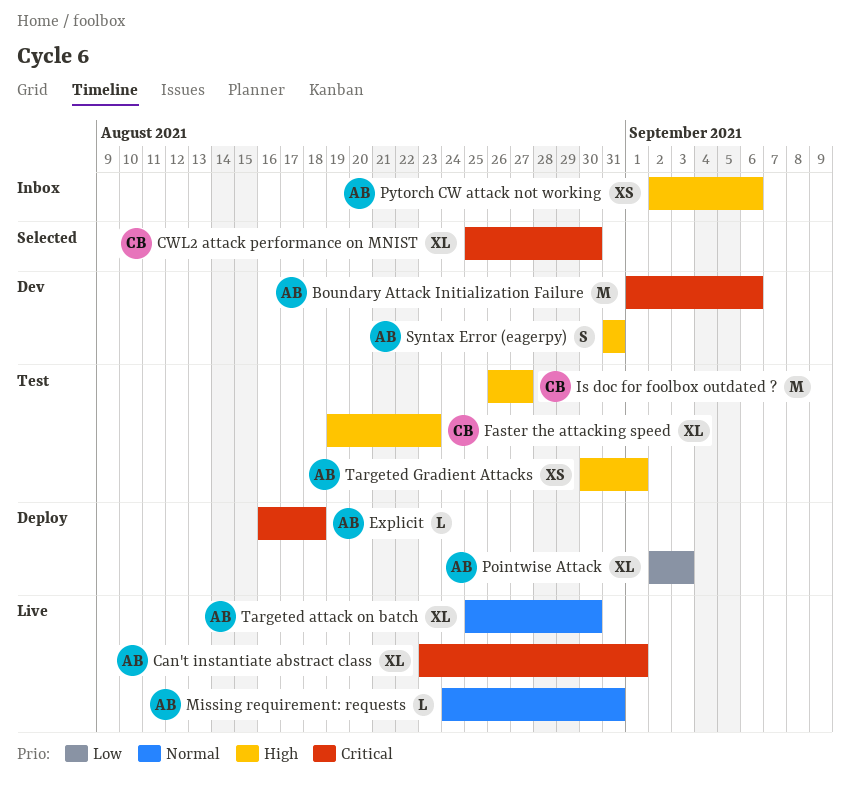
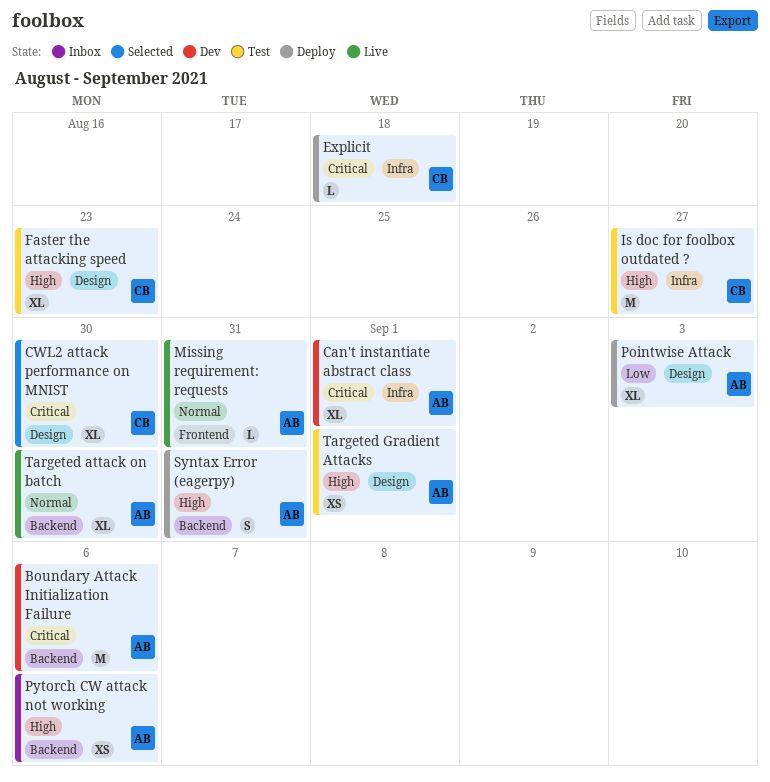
Can't instantiate abstract class, status: Live -> Dev
Explicit, owner: AB -> CB
Syntax Error (eagerpy), status: Dev -> Deploy

